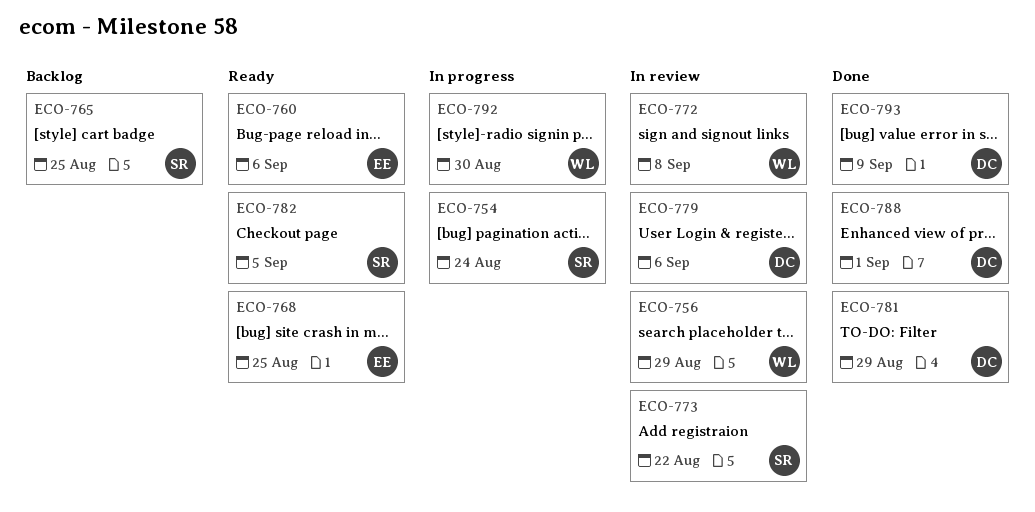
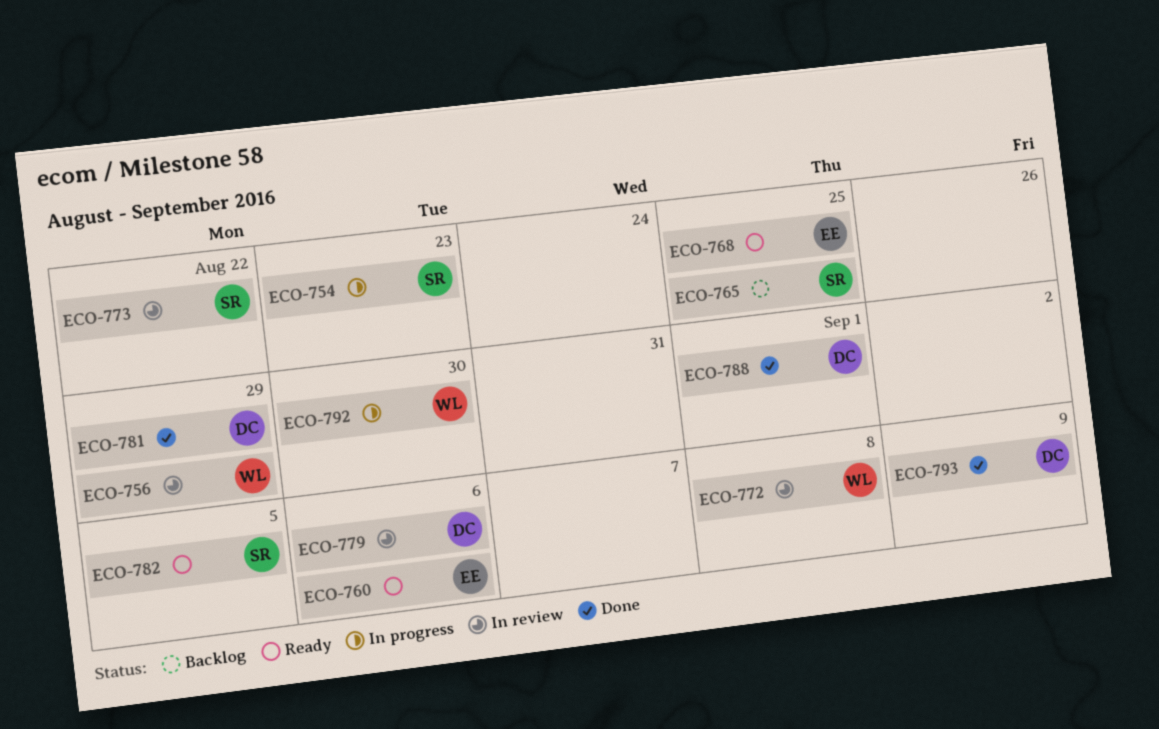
ECO-754, due: Aug 24 -> Aug 23

